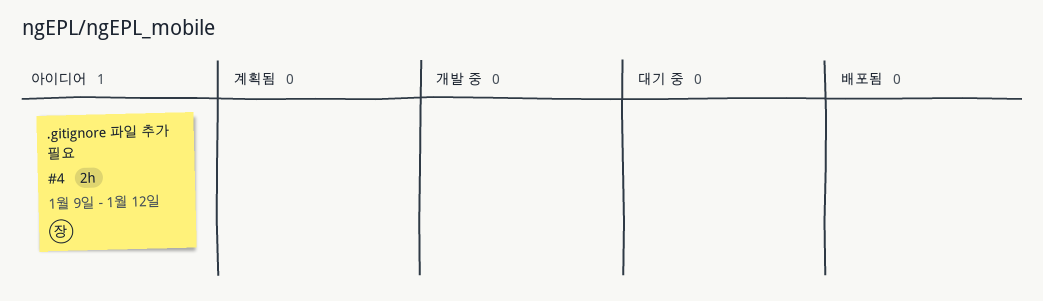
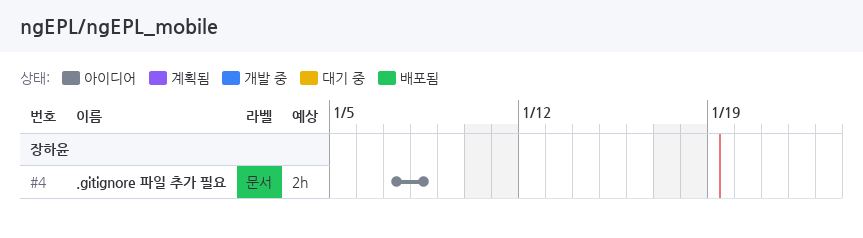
#4, start: Jan 9 -> Jan 7
#4, due: Jan 12 -> Jan 8

